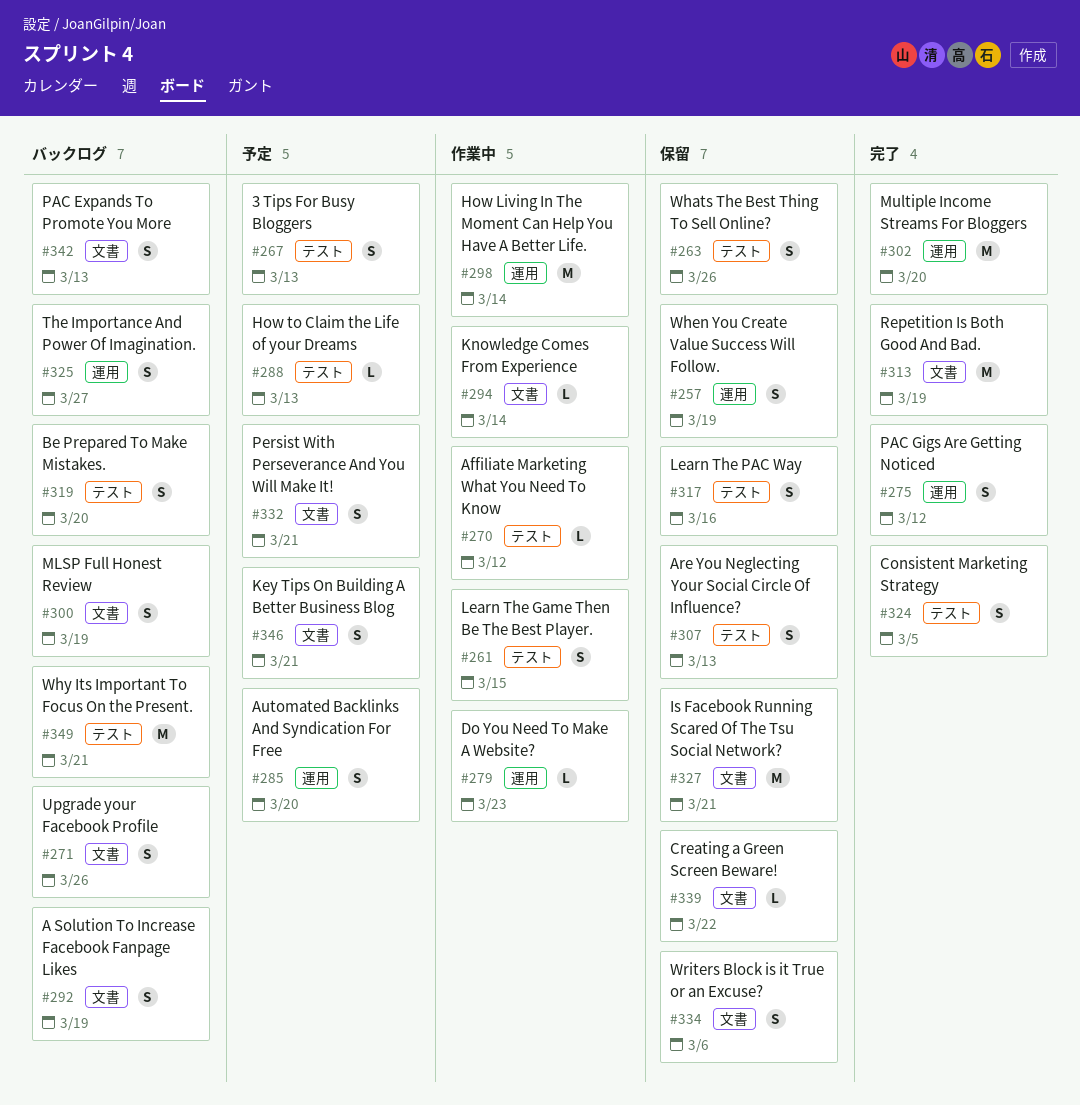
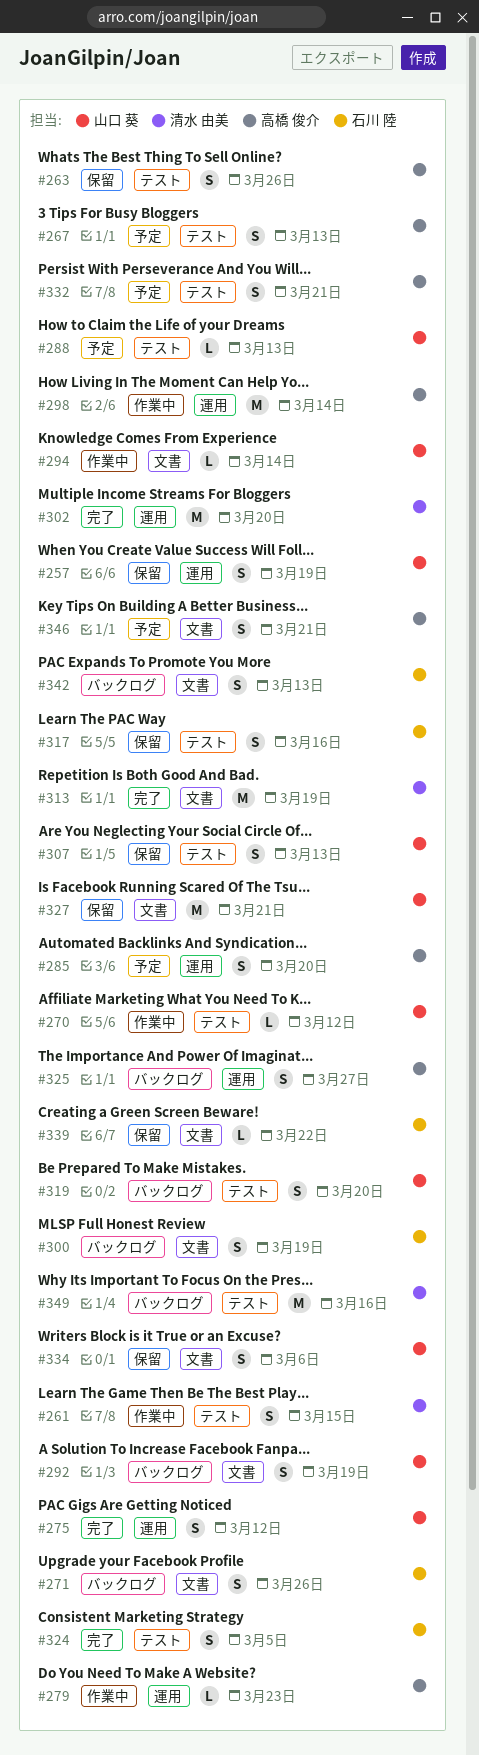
#332, label: 文書 -> テスト
#349, due: Mar 21 -> Mar 16

